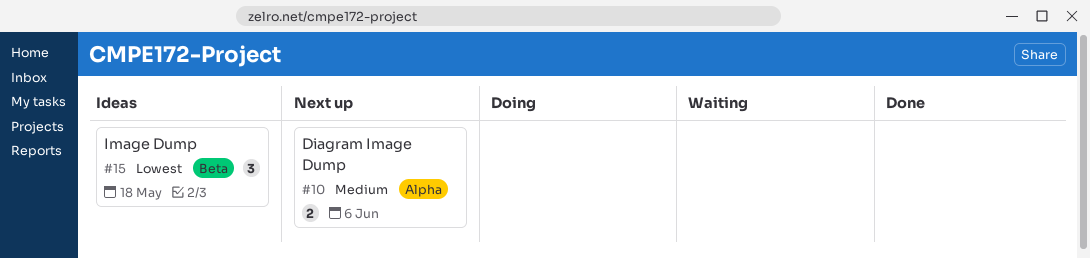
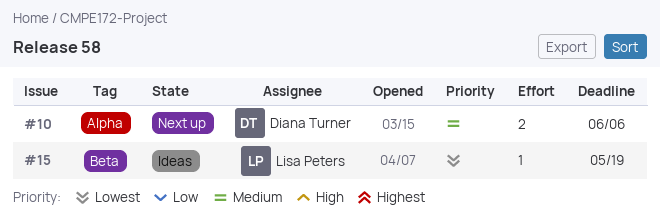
#15, estimate: 3 -> 1
#15, due: May 18 -> May 19

